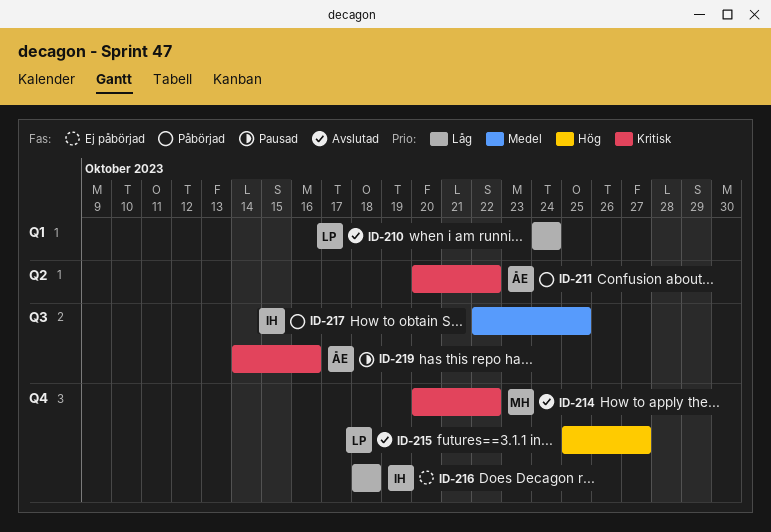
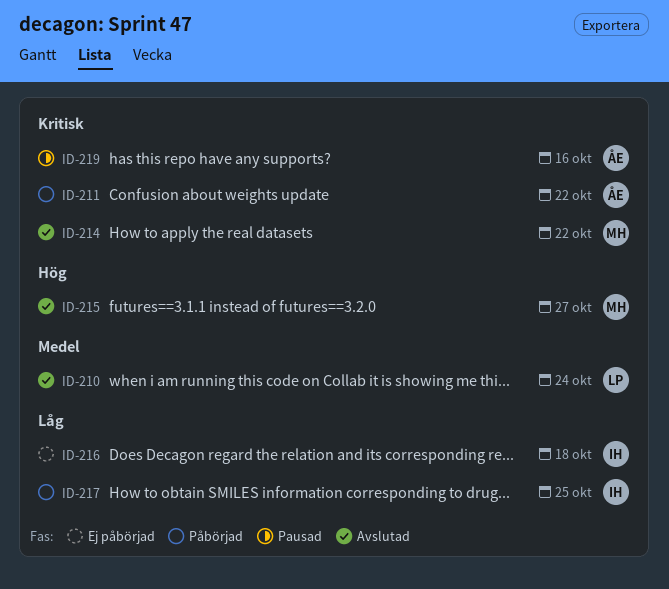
ID-210, priority: Låg -> Medel
ID-215, owner: LP -> MH
ID-217, priority: Medel -> Låg

